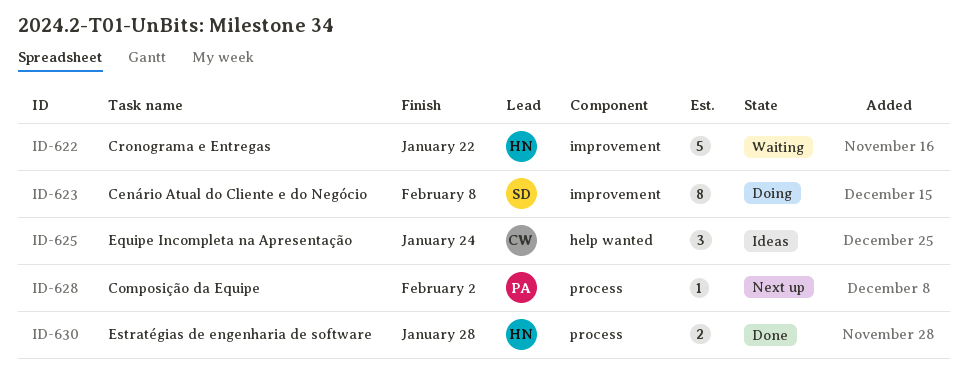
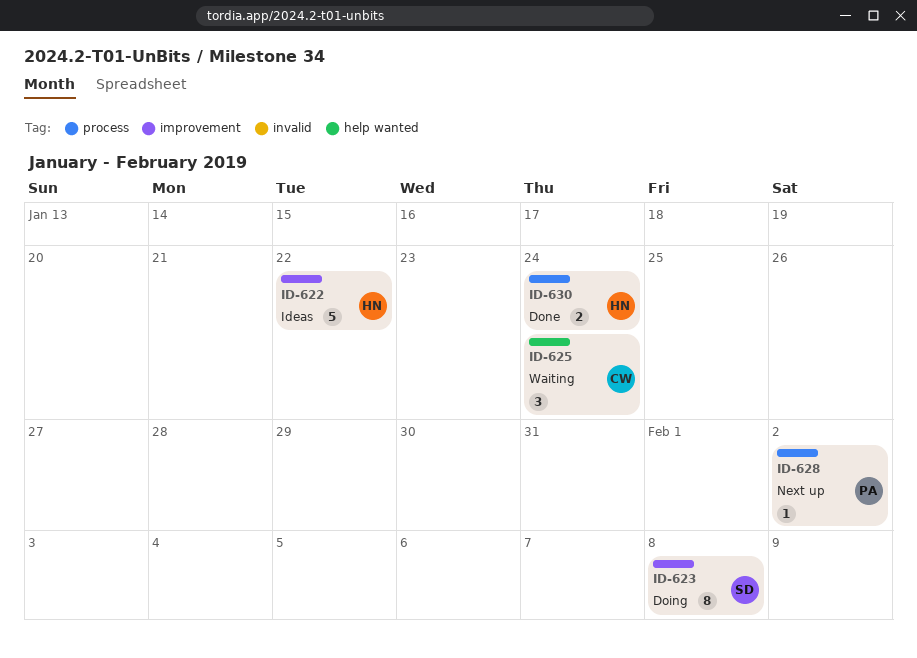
ID-622, status: Waiting -> Ideas
ID-625, status: Ideas -> Waiting
ID-630, due: Jan 28 -> Jan 24

